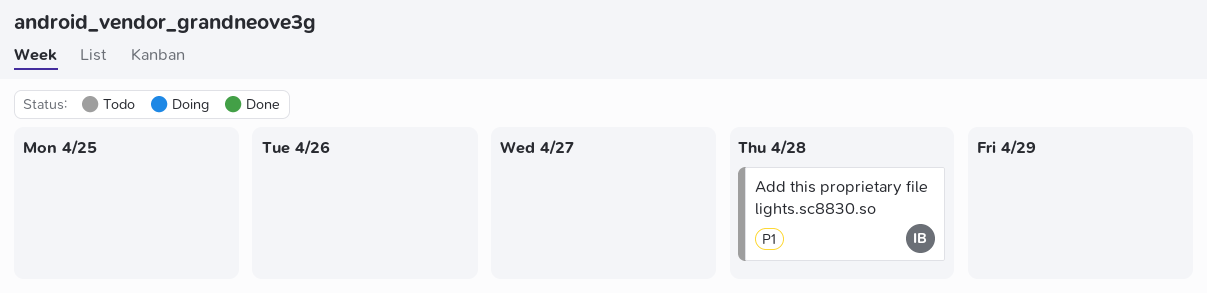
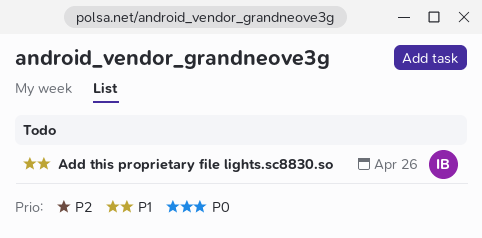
Add this proprietary file lights.sc8830.so, due: Apr 28 -> Apr 26

